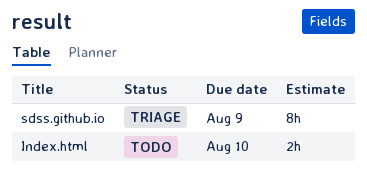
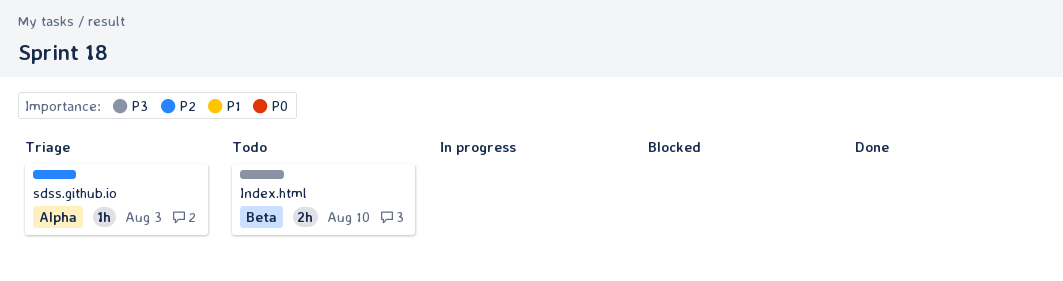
sdss.github.io, estimate: 8h -> 1h
sdss.github.io, due: Aug 9 -> Aug 3

